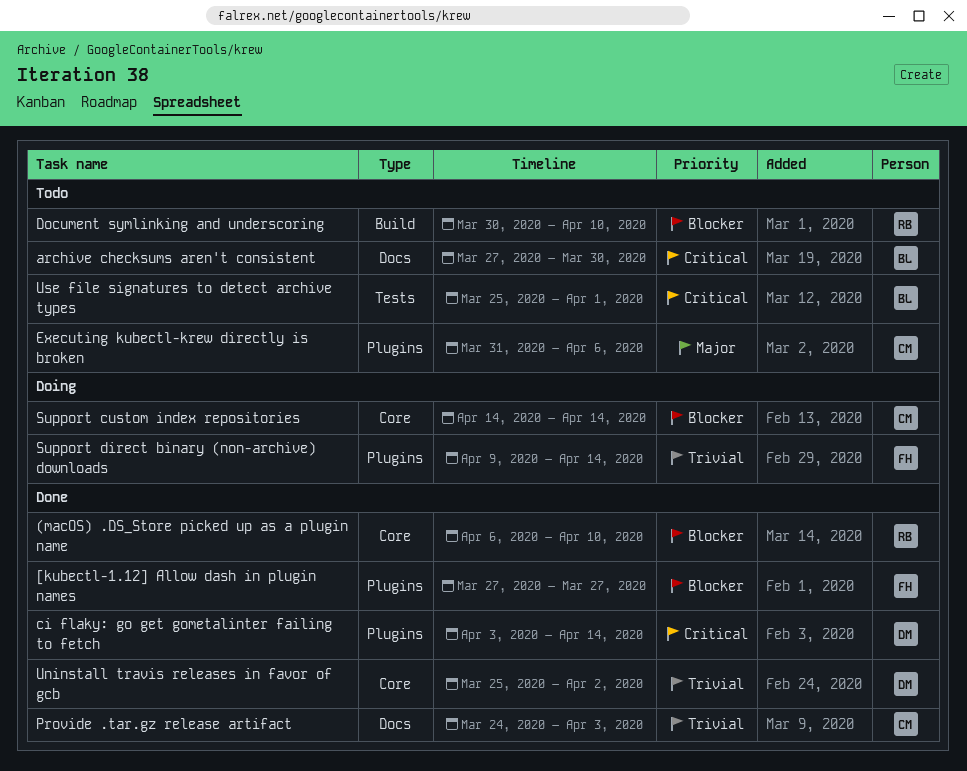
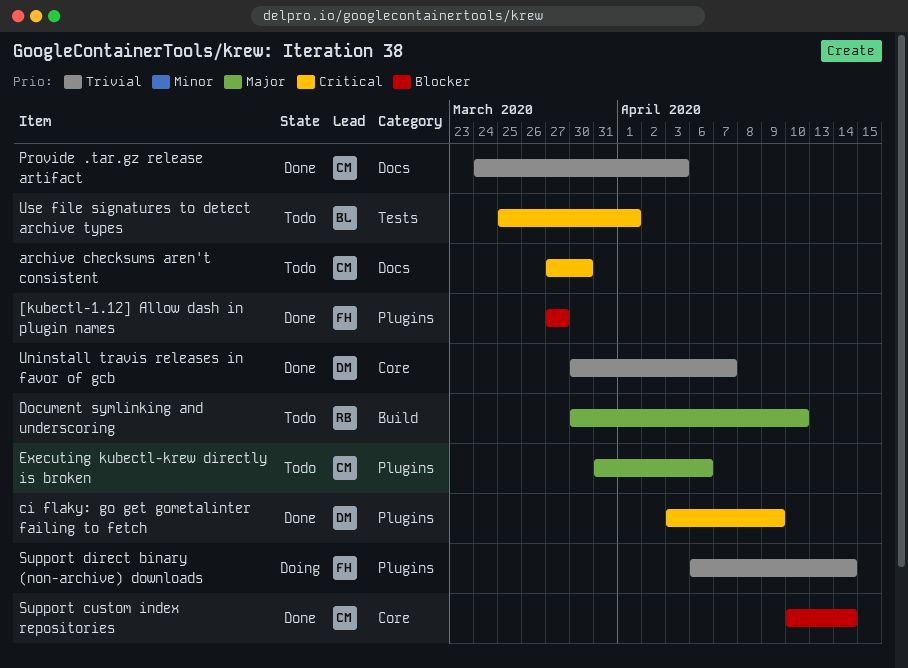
(macOS) .DS_Store picked up as a plugin name: present -> none
archive checksums aren't consistent, owner: BL -> CM
ci flaky: go get gometalinter failing to fetch, due: Apr 14 -> Apr 9
Document symlinking and underscoring, priority: Blocker -> Major
Support custom index repositories, status: Doing -> Done
Support custom index repositories, start: Apr 14 -> Apr 10
Support direct binary (non-archive) downloads, start: Apr 9 -> Apr 6
Uninstall travis releases in favor of gcb, start: Mar 25 -> Mar 30
Uninstall travis releases in favor of gcb, due: Apr 2 -> Apr 7

